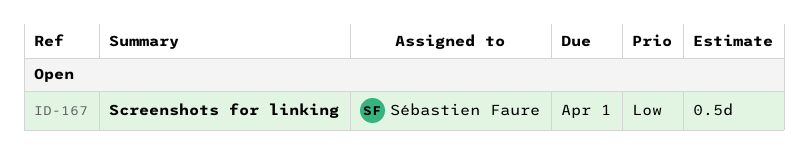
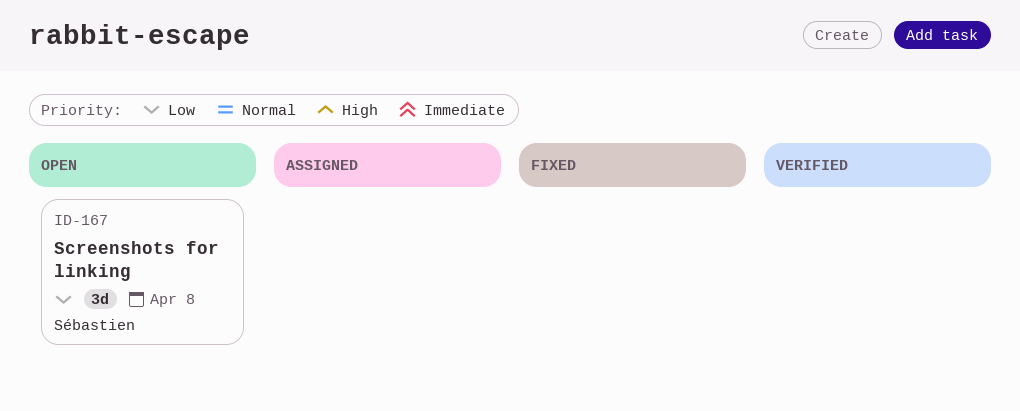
ID-167, estimate: 0.5d -> 3d
ID-167, due: Apr 1 -> Apr 8

